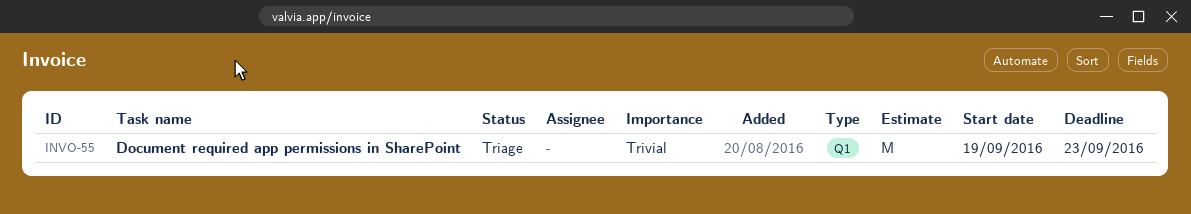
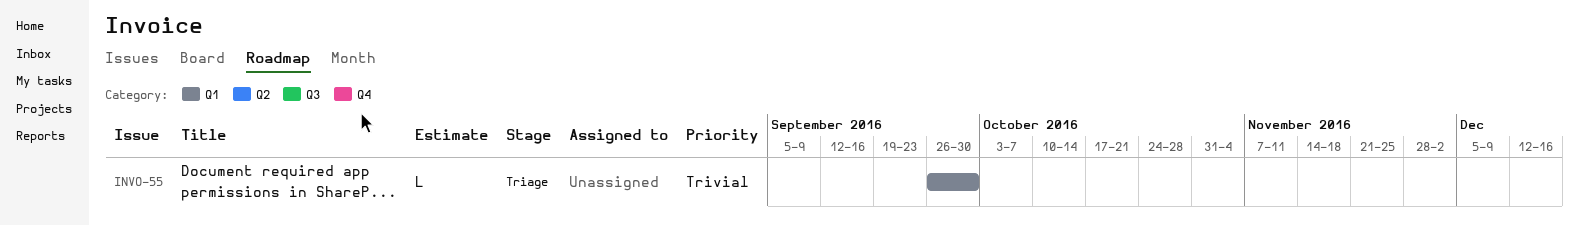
INVO-55, estimate: M -> L
INVO-55, start: Sep 19 -> Sep 26
INVO-55, due: Sep 23 -> Sep 30

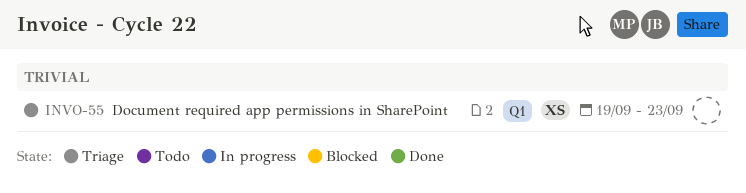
INVO-55, estimate: L -> XS
INVO-55, start: Sep 26 -> Sep 19
INVO-55, due: Sep 30 -> Sep 23

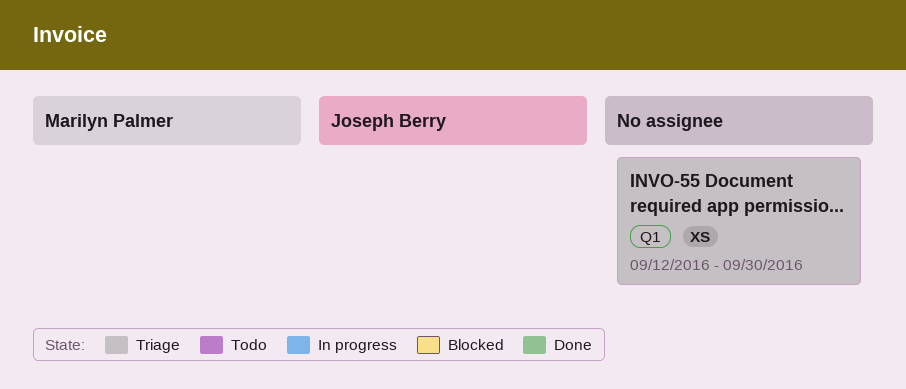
INVO-55, start: Sep 19 -> Sep 12
INVO-55, due: Sep 23 -> Sep 30

